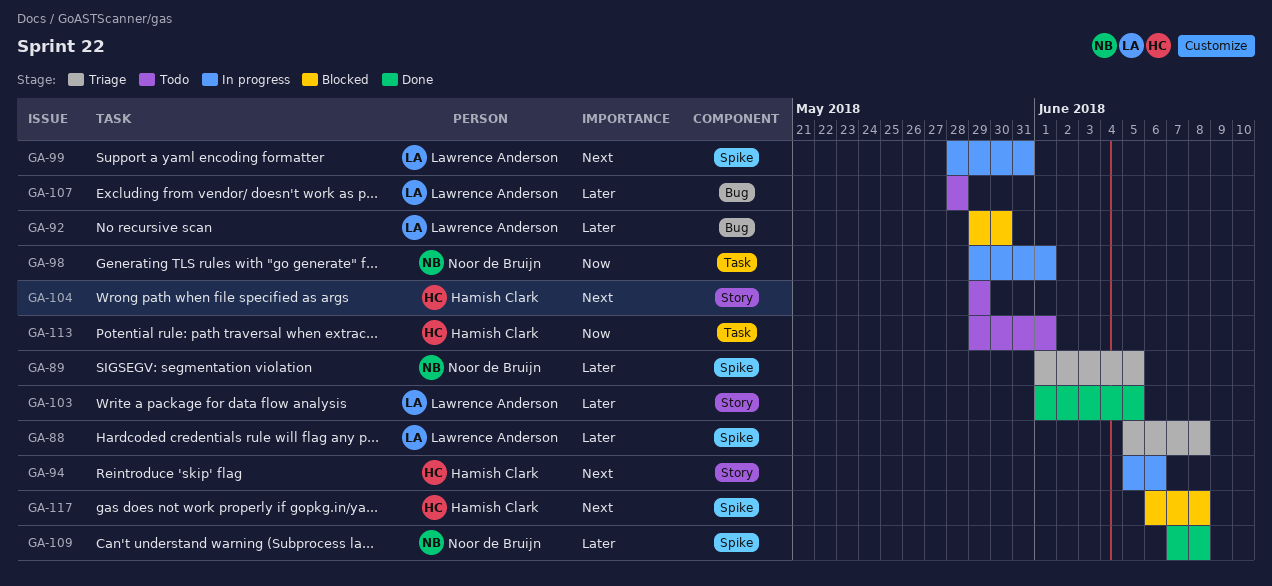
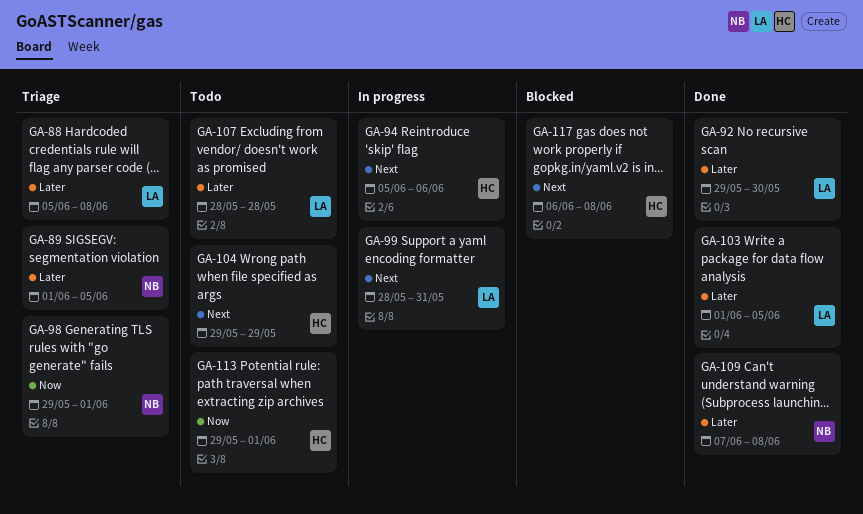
GA-92, status: Blocked -> Done
GA-98, status: In progress -> Triage

